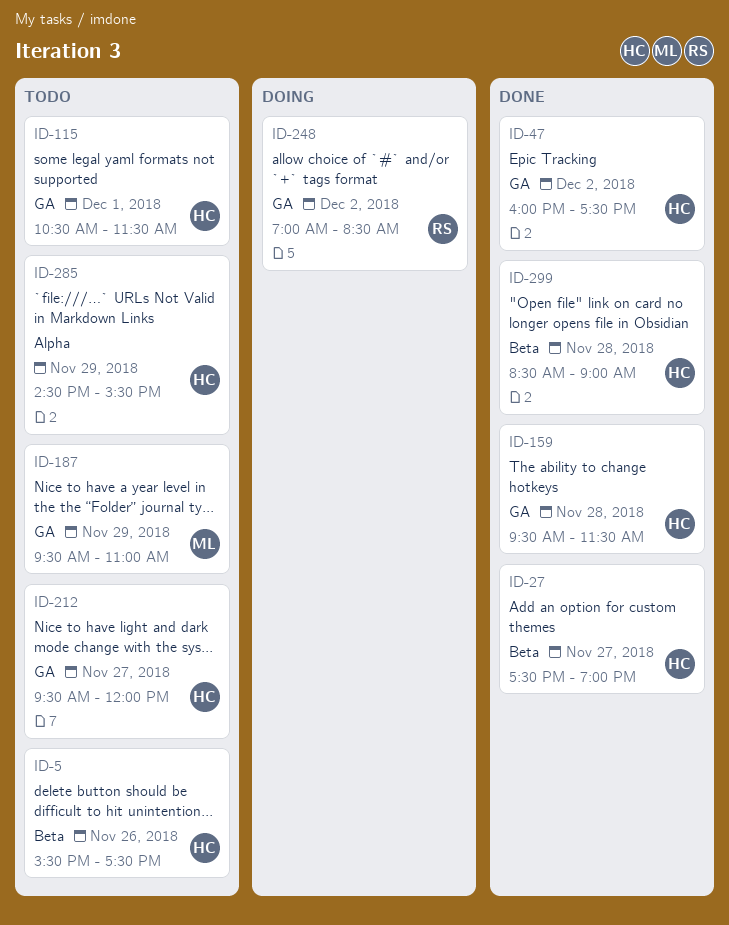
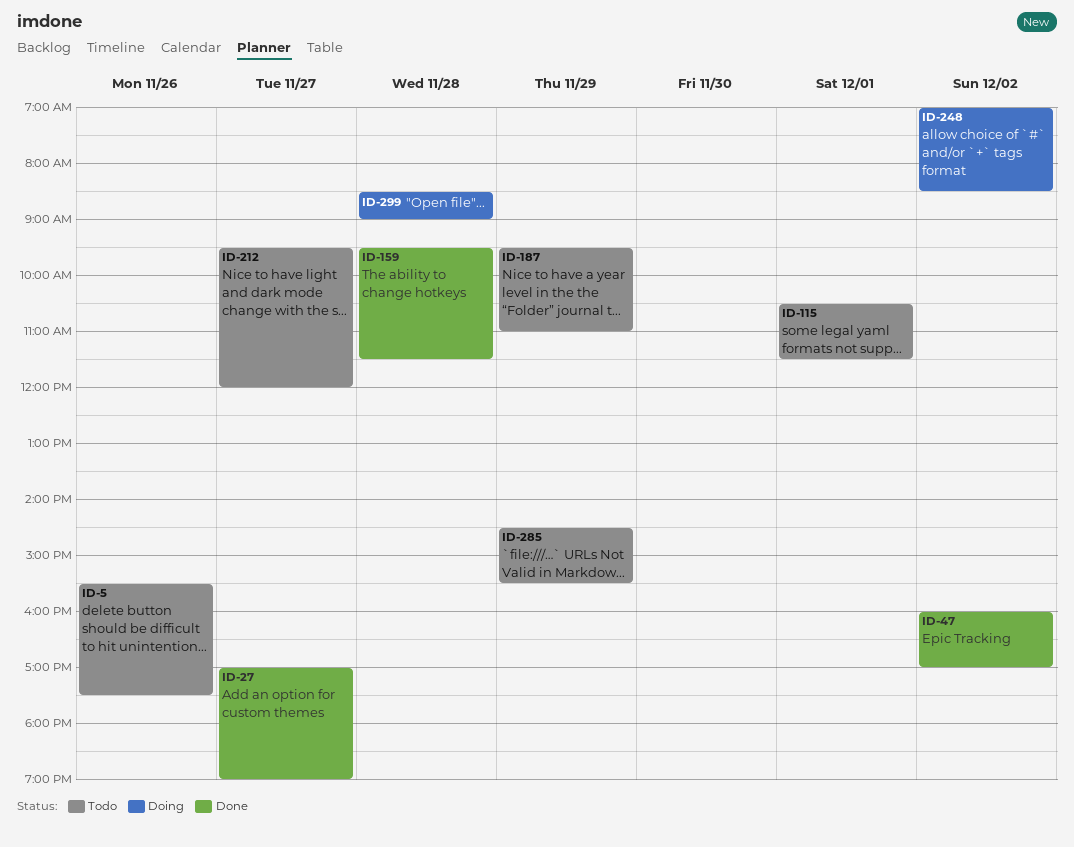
ID-27, begins: 17:30 -> 17:00
ID-47, ends: 17:30 -> 17:00
ID-299, status: Done -> Doing

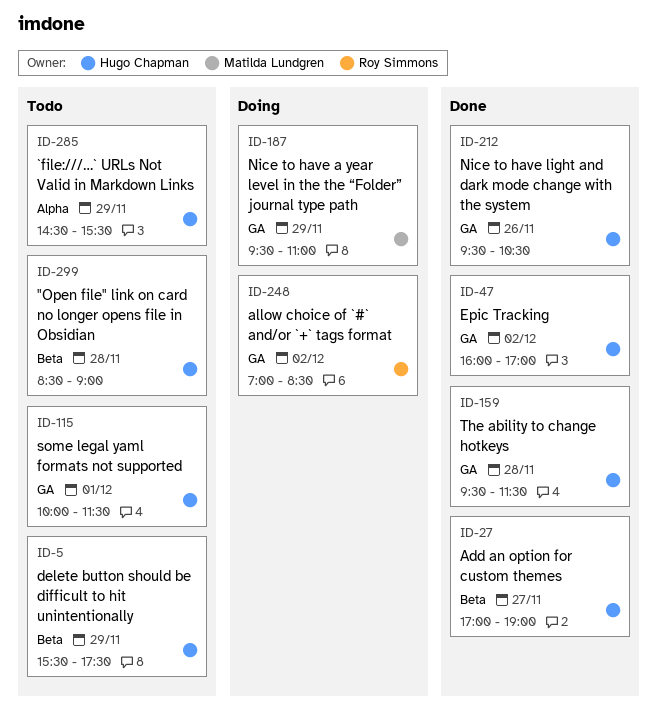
ID-5, day: Nov 26 -> Nov 29
ID-115, begins: 10:30 -> 10:00
ID-187, status: Todo -> Doing
ID-212, status: Todo -> Done
ID-212, day: Nov 27 -> Nov 26
ID-212, ends: 12:00 -> 10:30
ID-299, status: Doing -> Todo

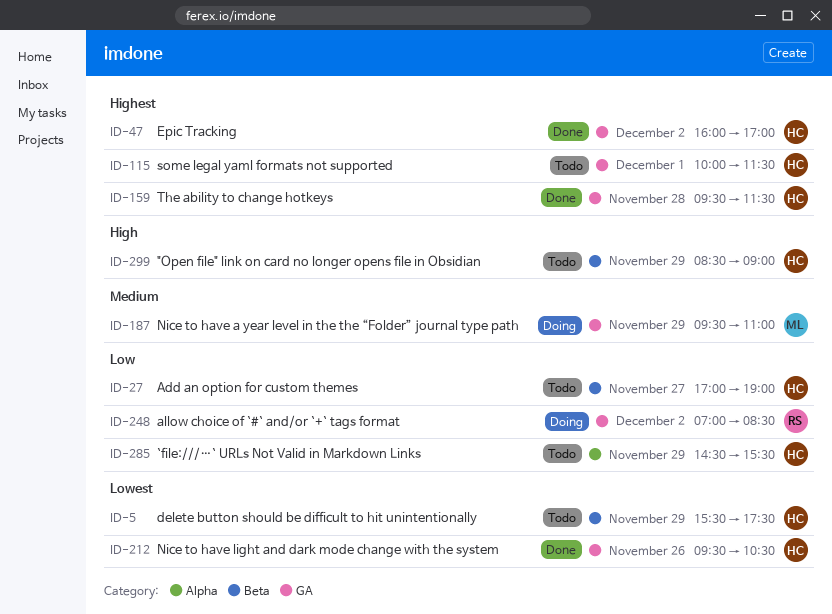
ID-27, status: Done -> Todo
ID-299, day: Nov 28 -> Nov 29

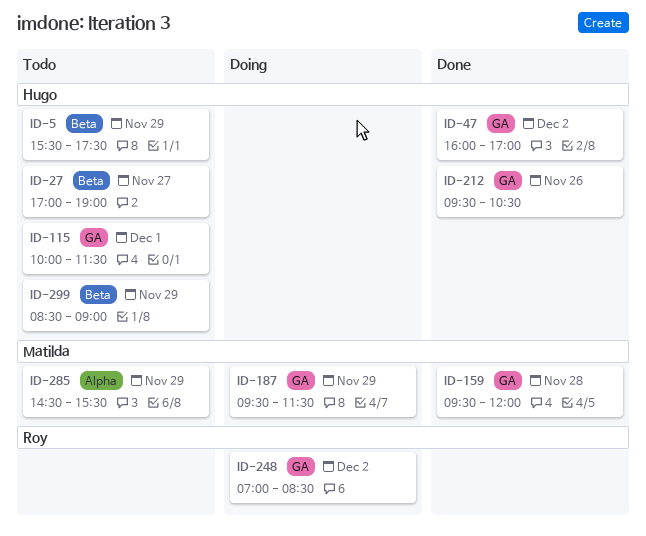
ID-159, owner: Hugo -> Matilda
ID-159, ends: 11:30 -> 12:00
ID-187, ends: 11:00 -> 11:30
ID-285, owner: Hugo -> Matilda

